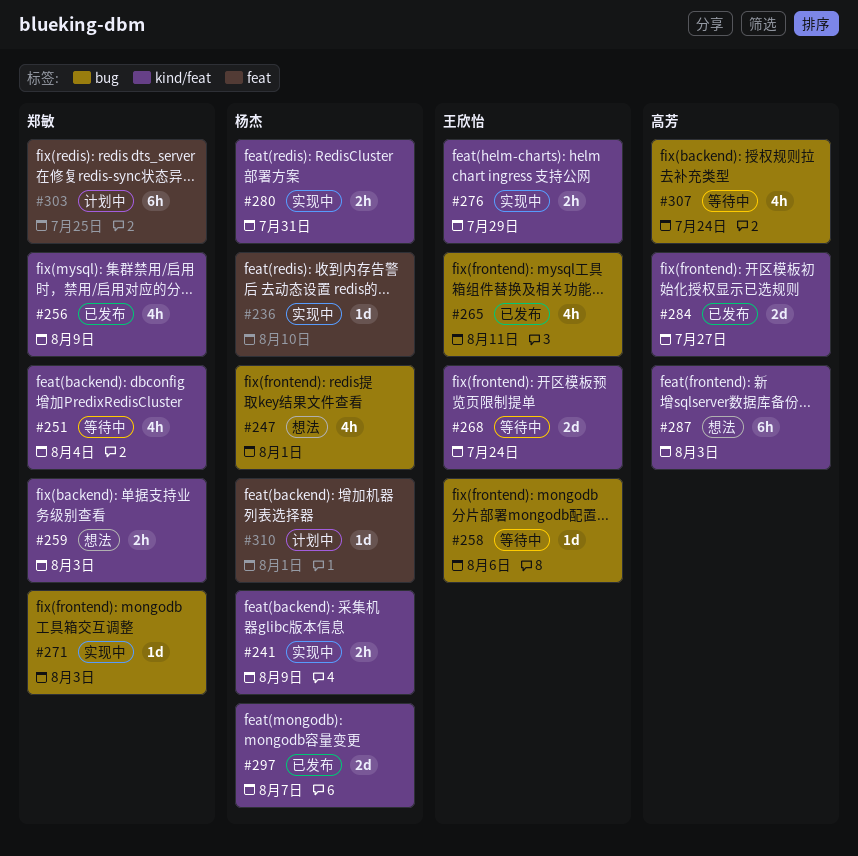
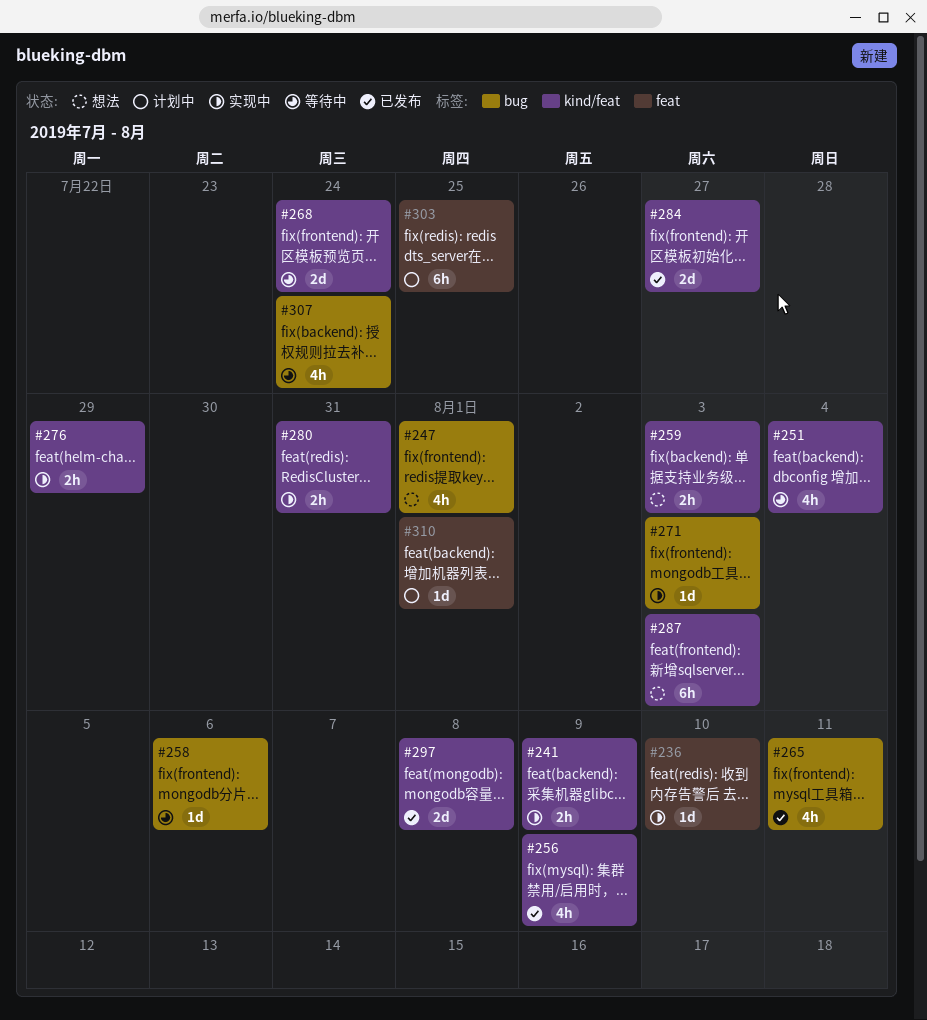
#297, due: Aug 7 -> Aug 8

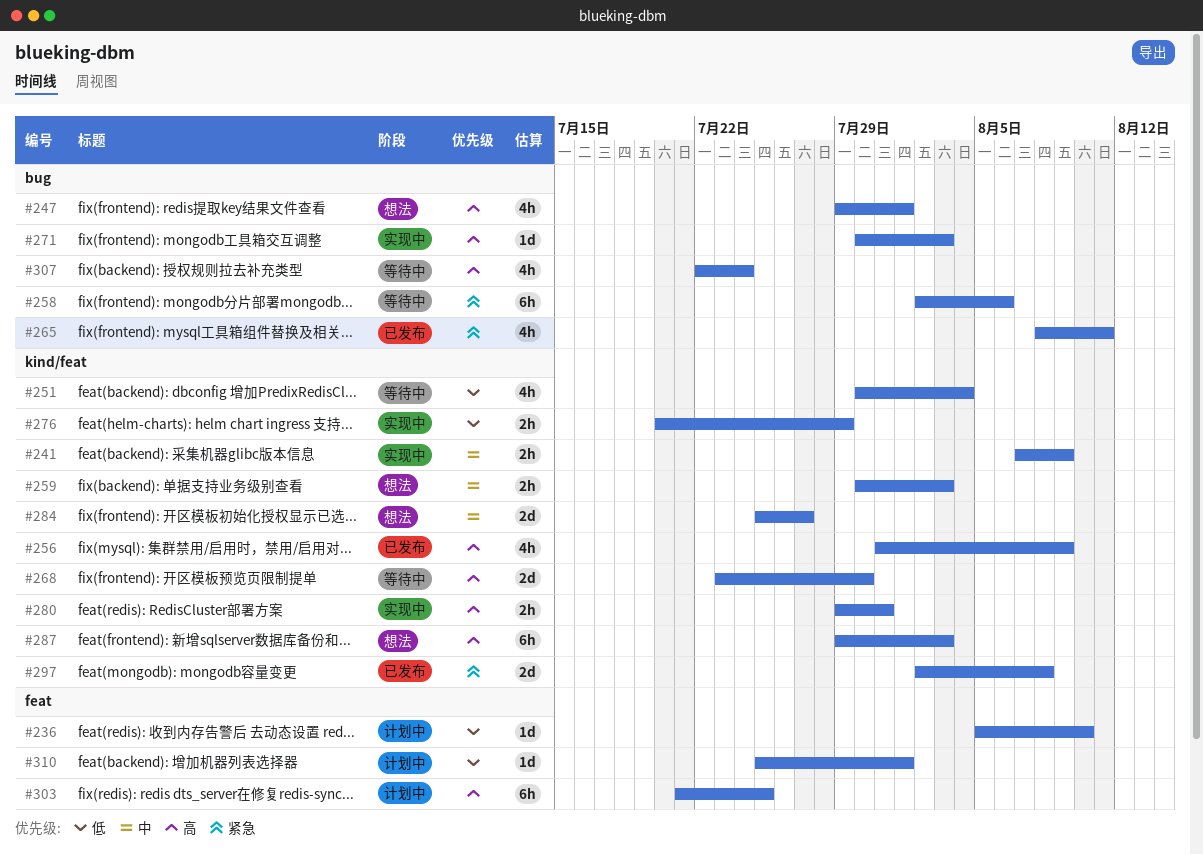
#236, status: 实现中 -> 计划中
#258, estimate: 1d -> 6h
#268, due: Jul 24 -> Jul 30
#284, status: 已发布 -> 想法

